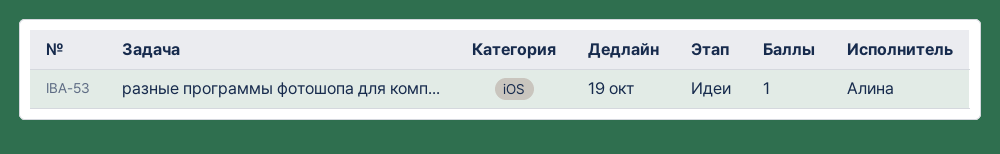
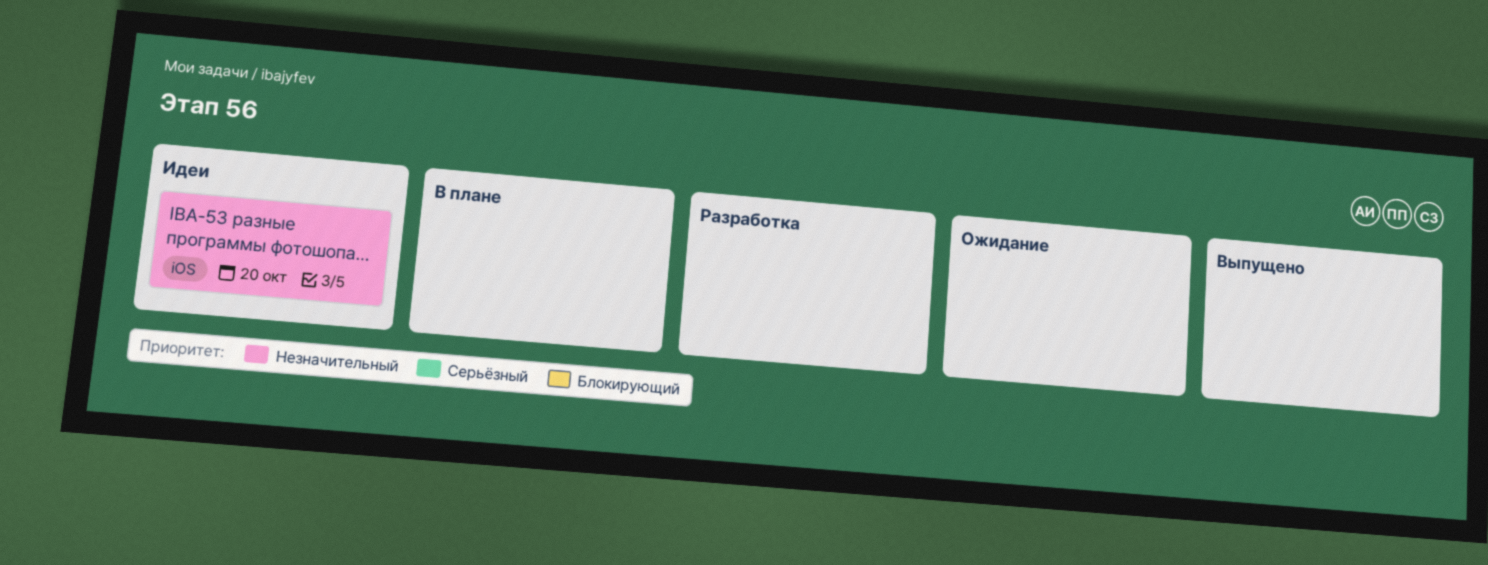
IBA-53, due: Oct 19 -> Oct 20

